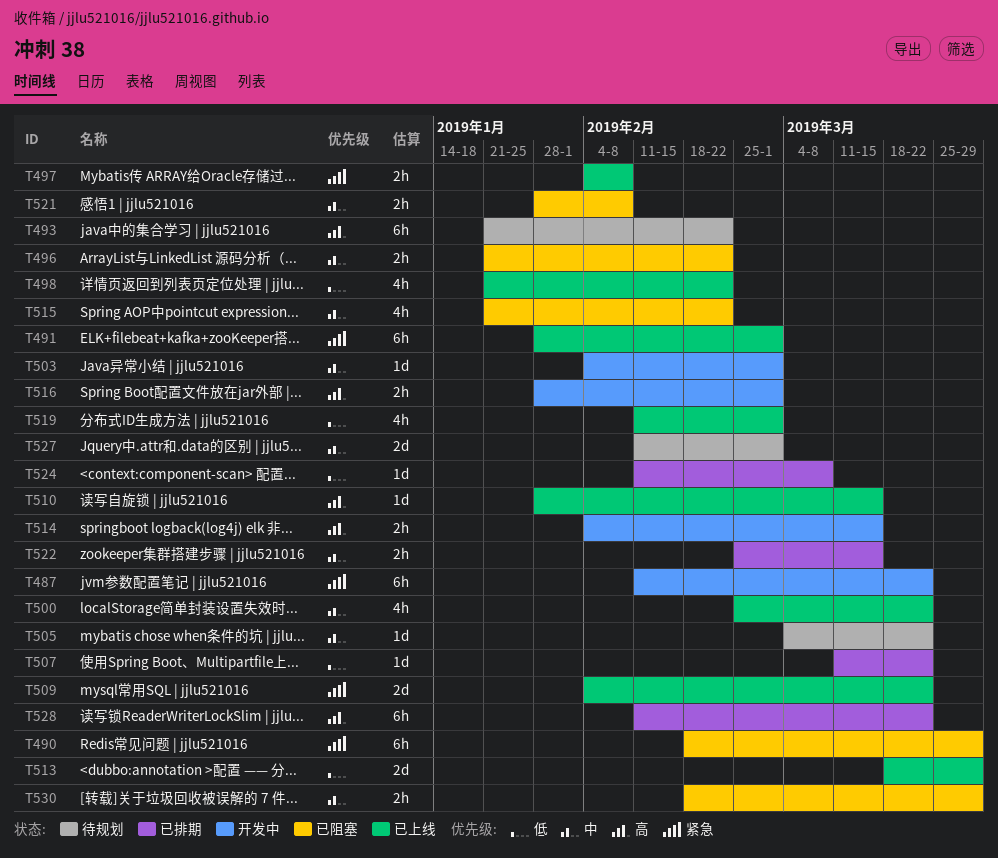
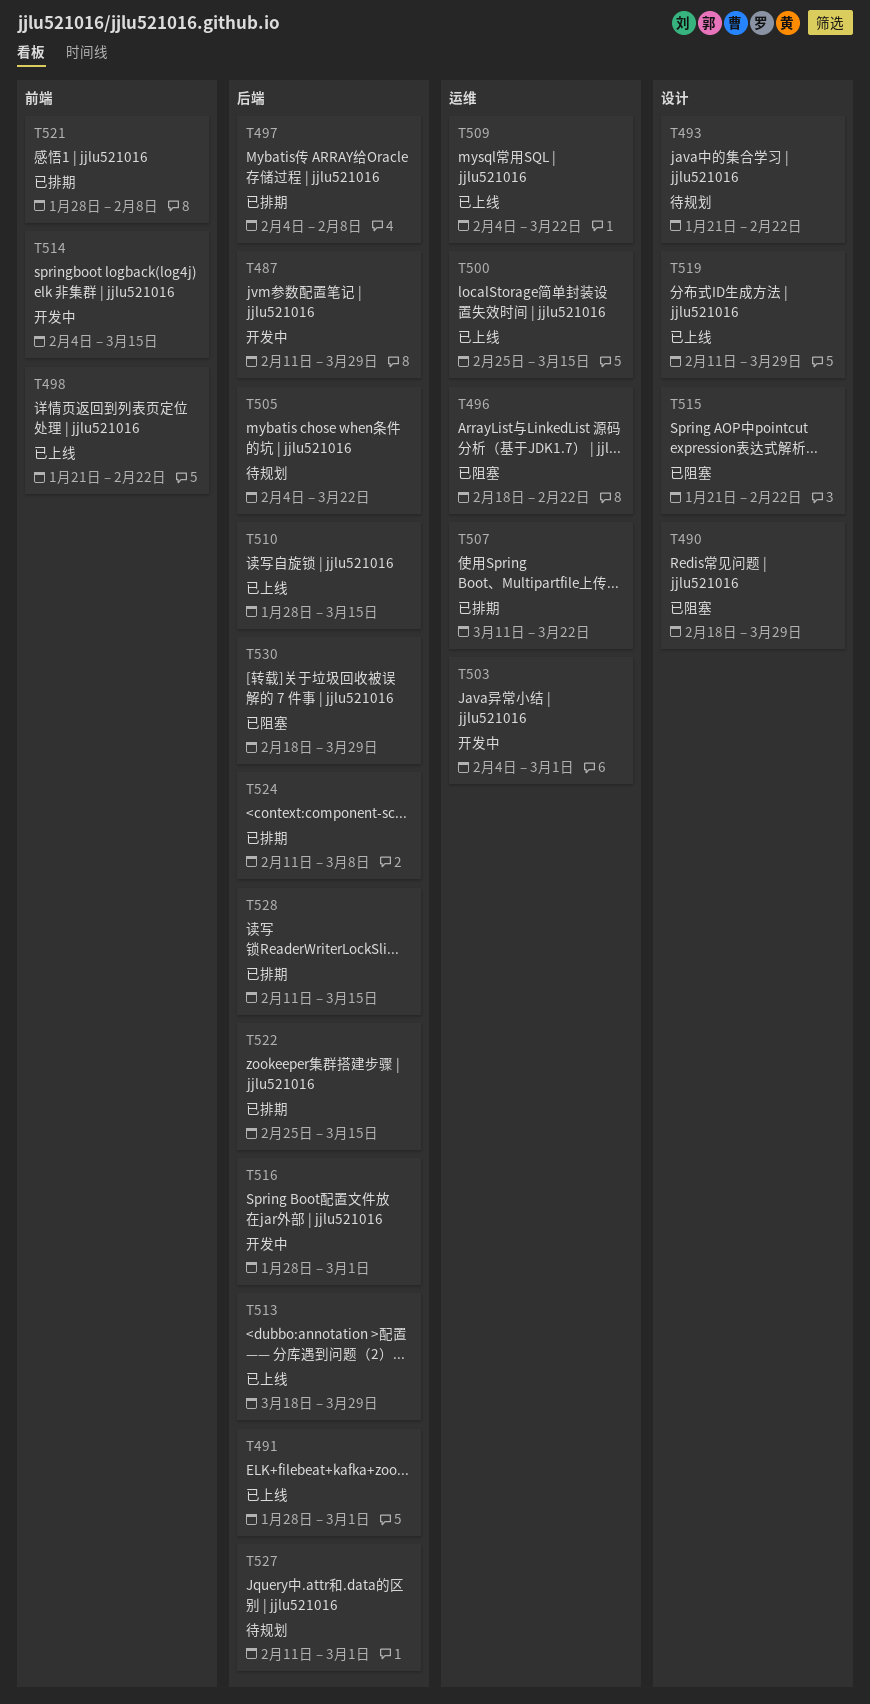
T487, due: Mar 22 -> Mar 29
T496, start: Jan 21 -> Feb 18
T497, status: 已上线 -> 已排期
T500, due: Mar 22 -> Mar 15
T505, start: Mar 4 -> Feb 4
T519, due: Mar 1 -> Mar 29
T521, status: 已阻塞 -> 已排期
T528, due: Mar 22 -> Mar 15

